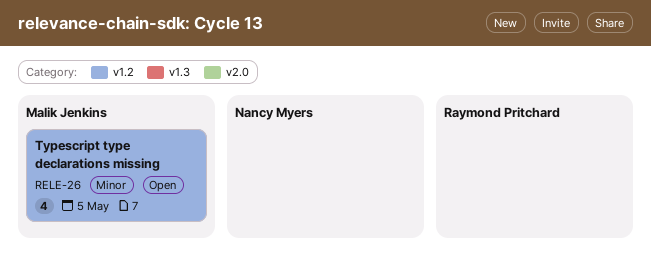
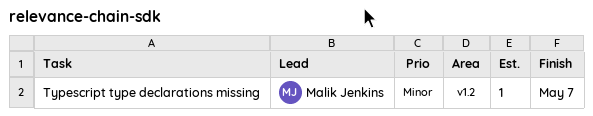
Typescript type declarations missing, estimate: 4 -> 1
Typescript type declarations missing, due: May 5 -> May 7

